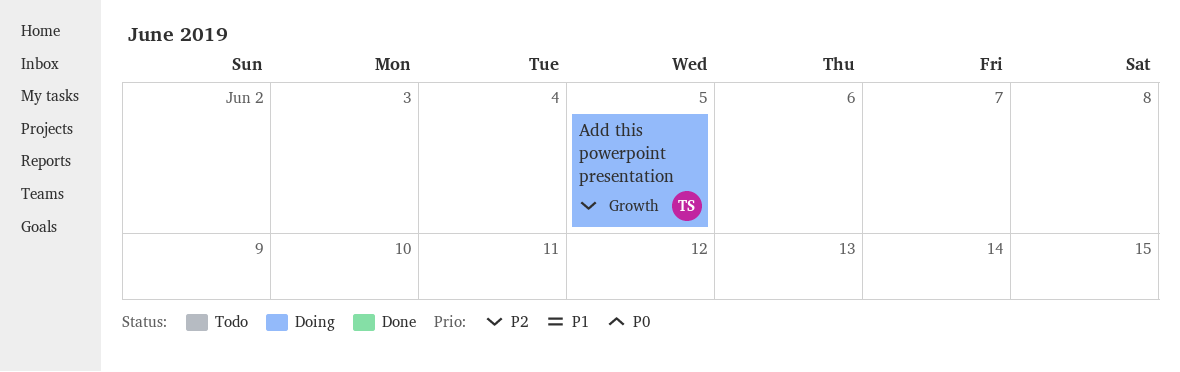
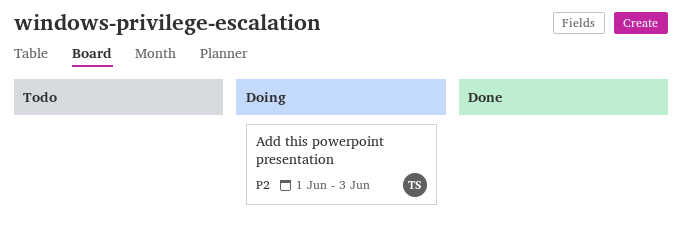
Add this powerpoint presentation, due: Jun 5 -> Jun 3

